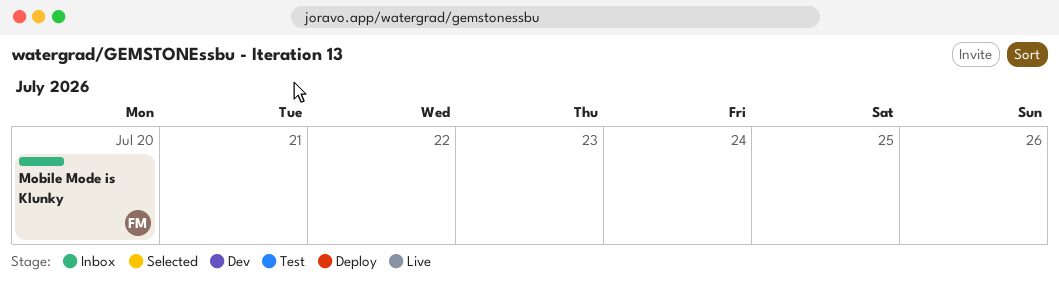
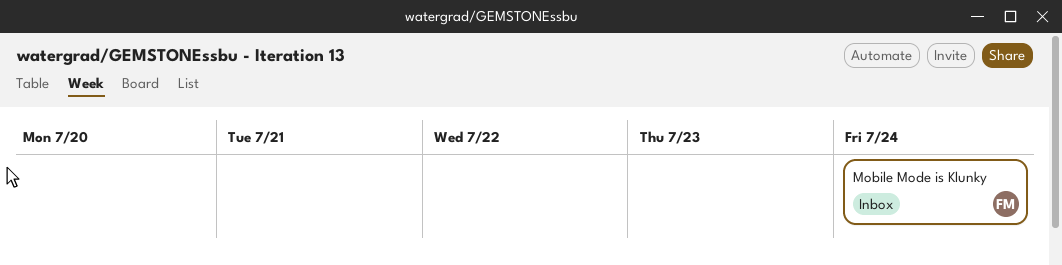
Mobile Mode is Klunky, due: Jul 20 -> Jul 24

